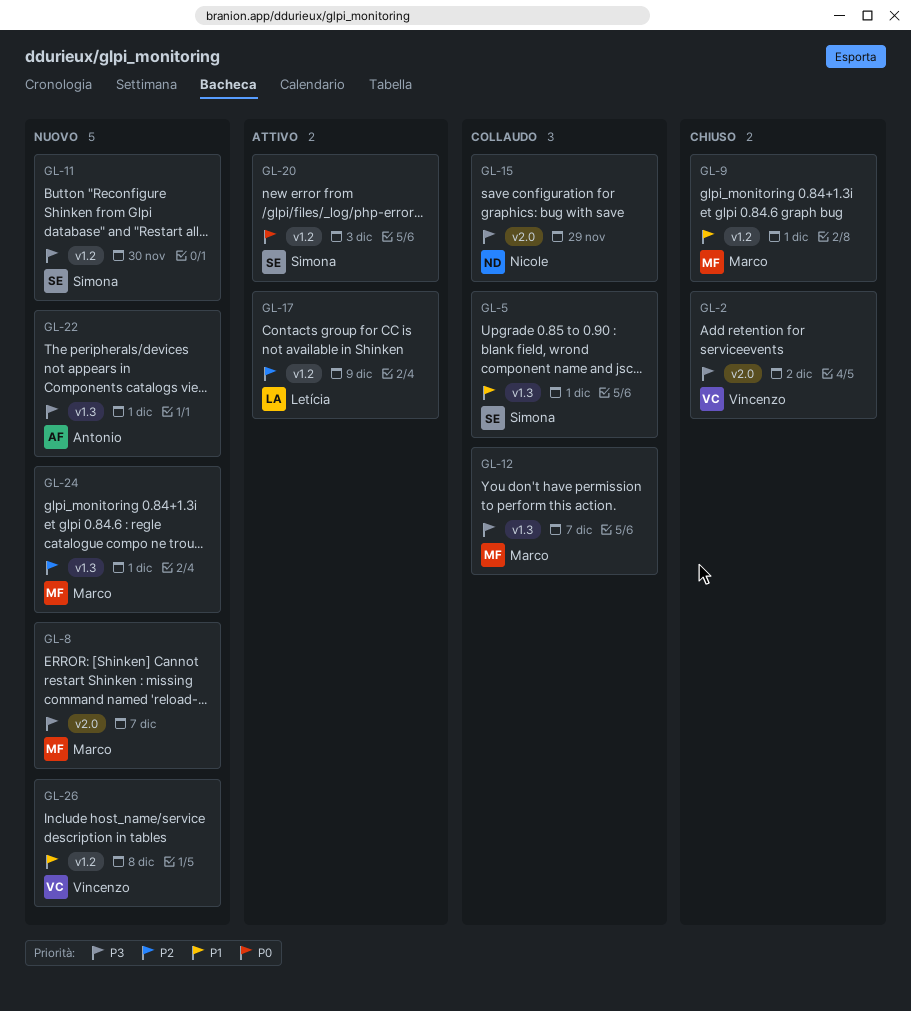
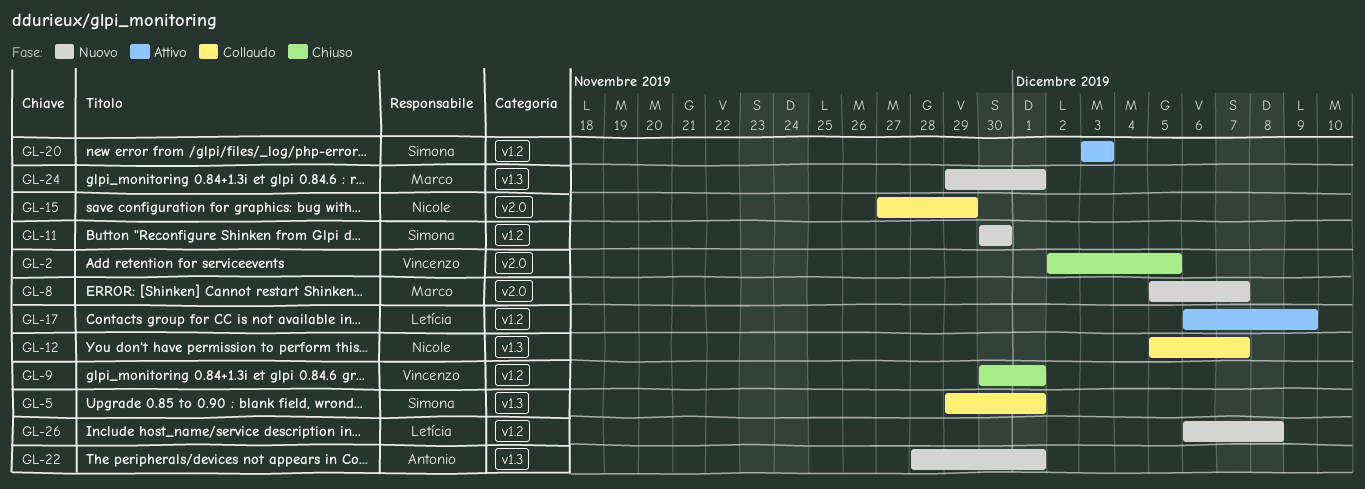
GL-2, due: Dec 2 -> Dec 5
GL-9, owner: Marco -> Vincenzo
GL-12, owner: Marco -> Nicole
GL-26, owner: Vincenzo -> Letícia

